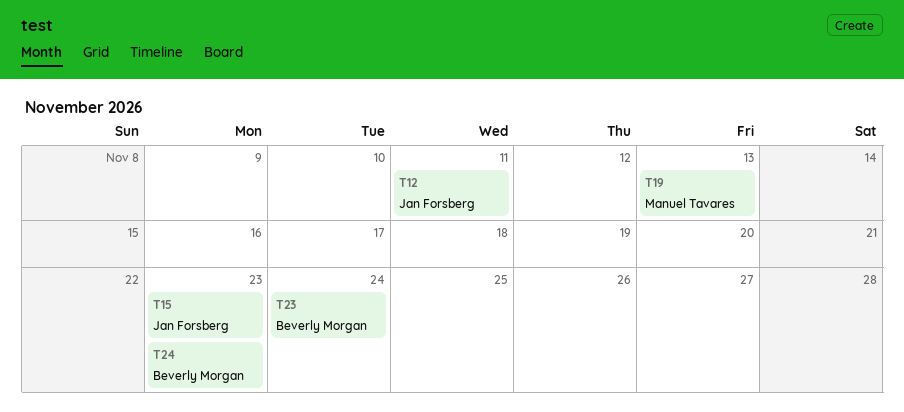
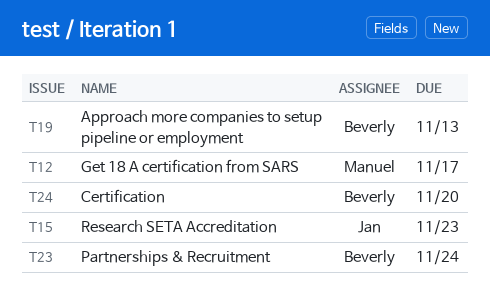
T12, owner: Jan Forsberg -> Manuel Tavares
T12, due: Nov 11 -> Nov 17
T19, owner: Manuel Tavares -> Beverly Morgan
T24, due: Nov 23 -> Nov 20

